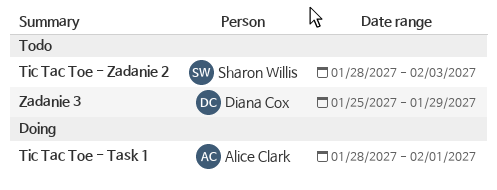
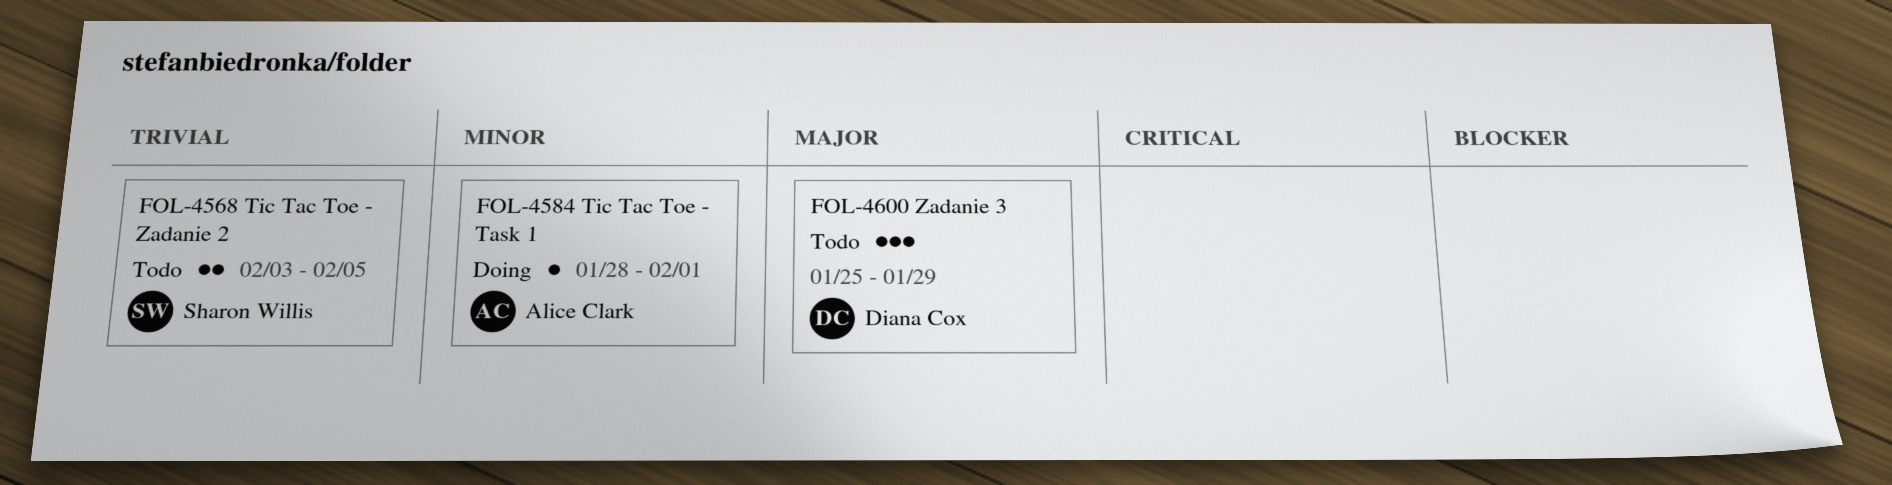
Tic Tac Toe - Zadanie 2, start: Jan 28 -> Feb 3
Tic Tac Toe - Zadanie 2, due: Feb 3 -> Feb 5

